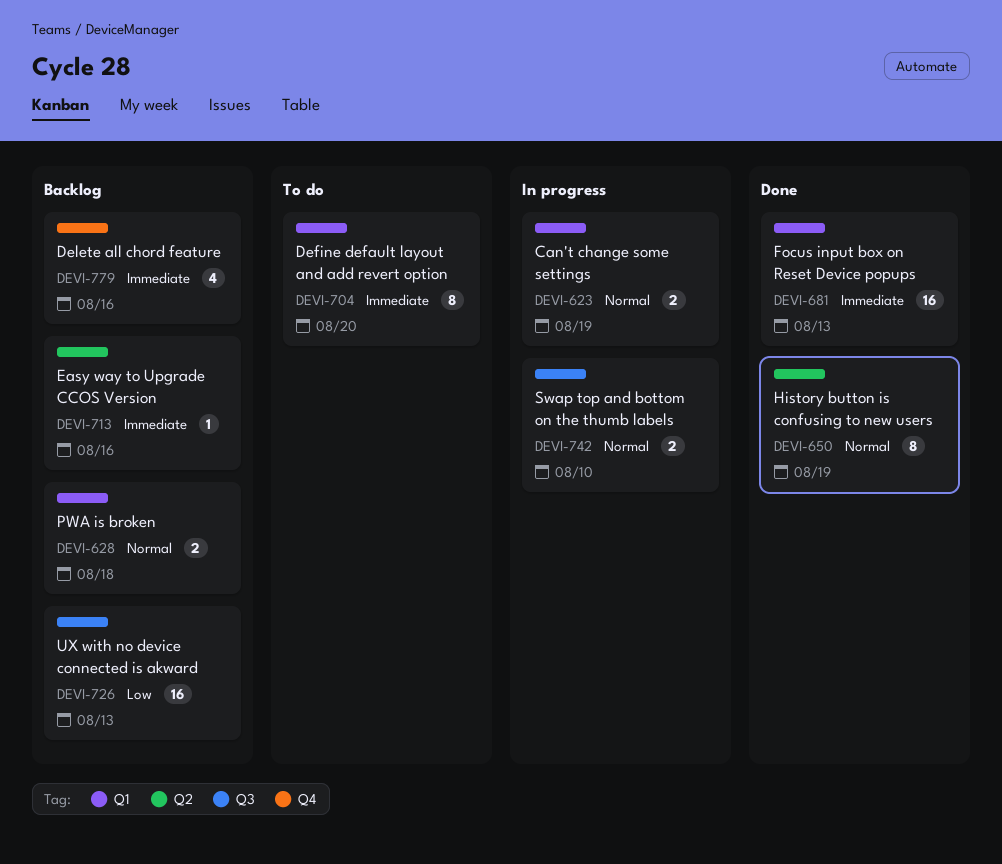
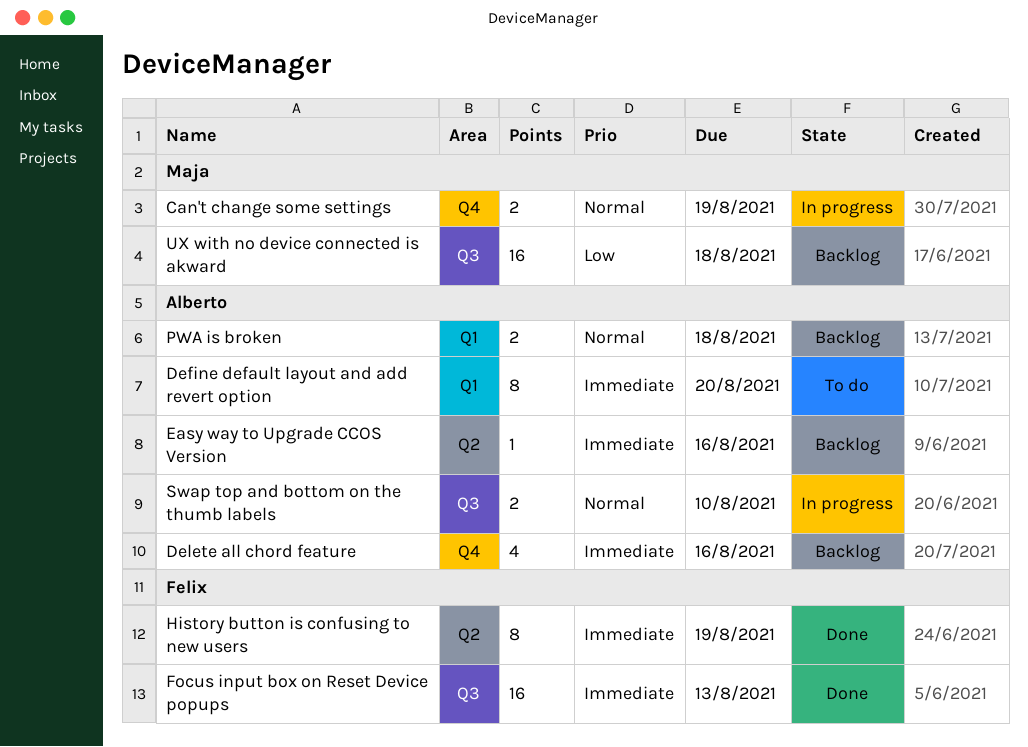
Can't change some settings, label: Q1 -> Q4
Focus input box on Reset Device popups, label: Q1 -> Q3
History button is confusing to new users, priority: Normal -> Immediate
UX with no device connected is akward, due: Aug 13 -> Aug 18

